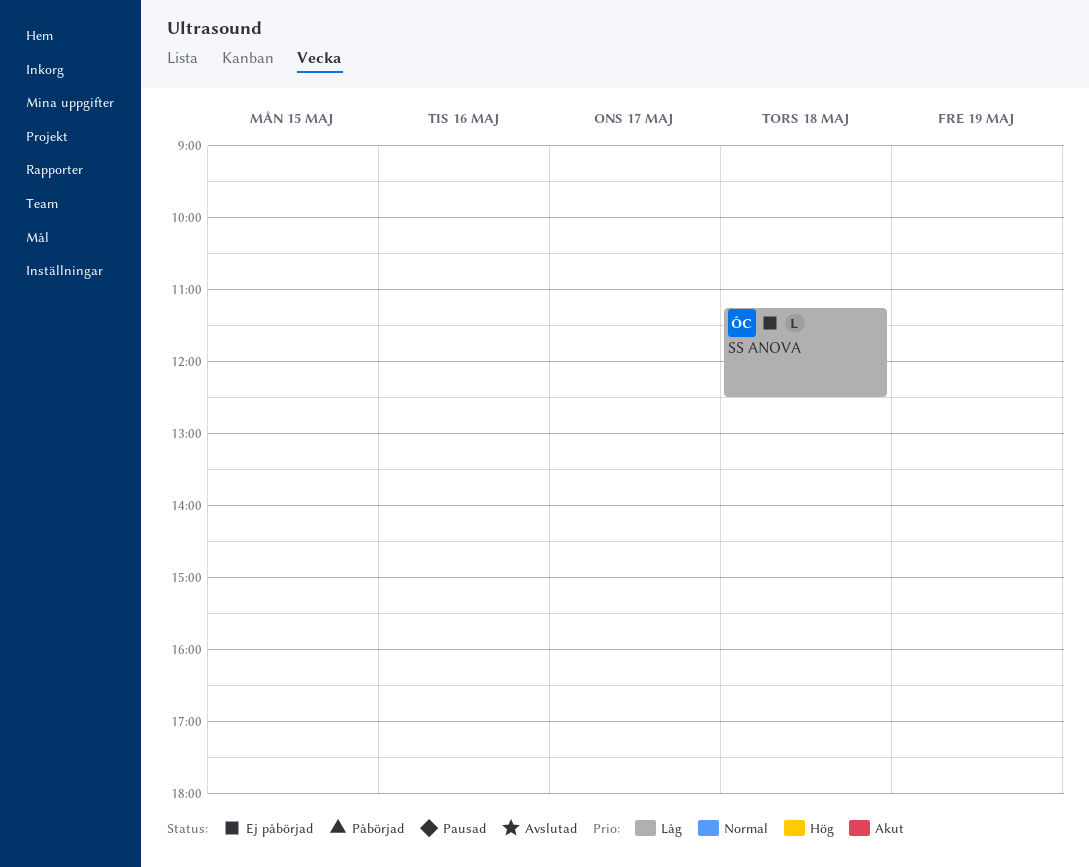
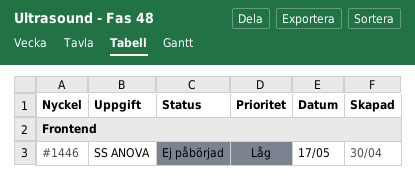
SS ANOVA, day: May 18 -> May 17

